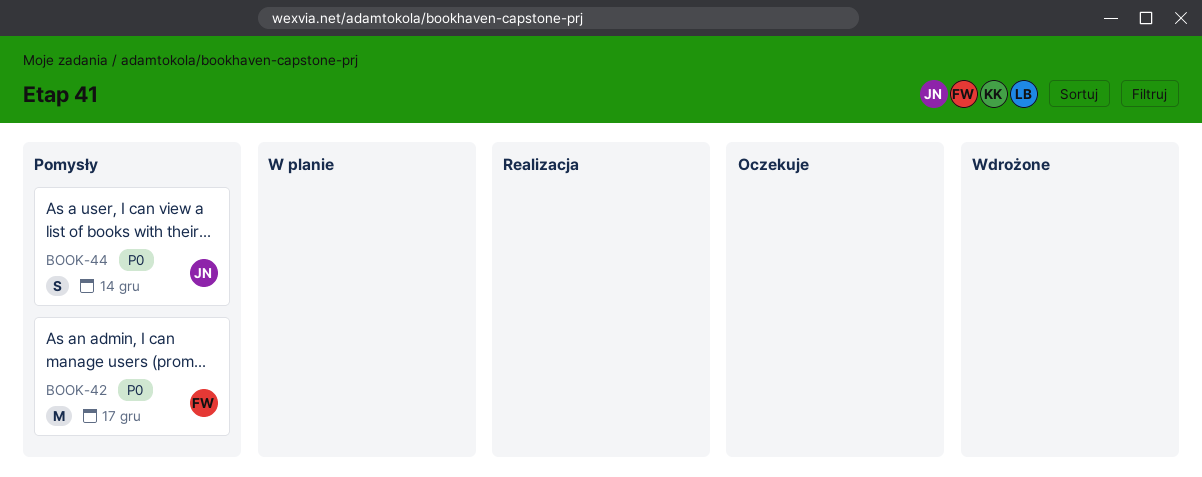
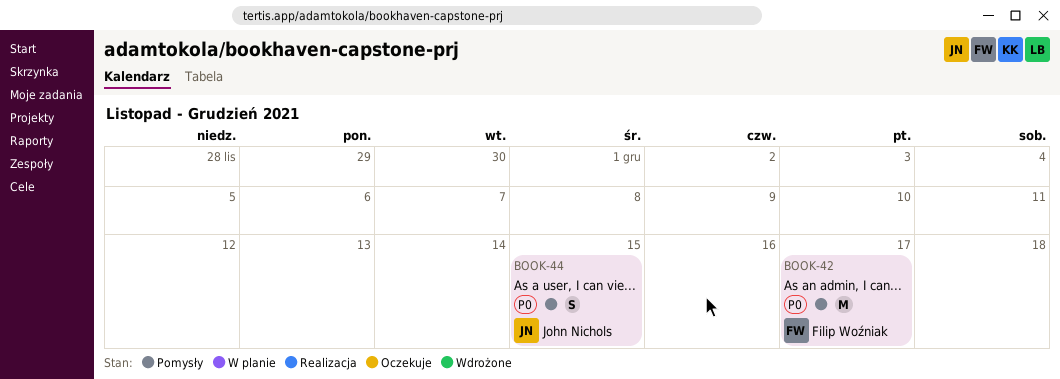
BOOK-44, due: Dec 14 -> Dec 15

